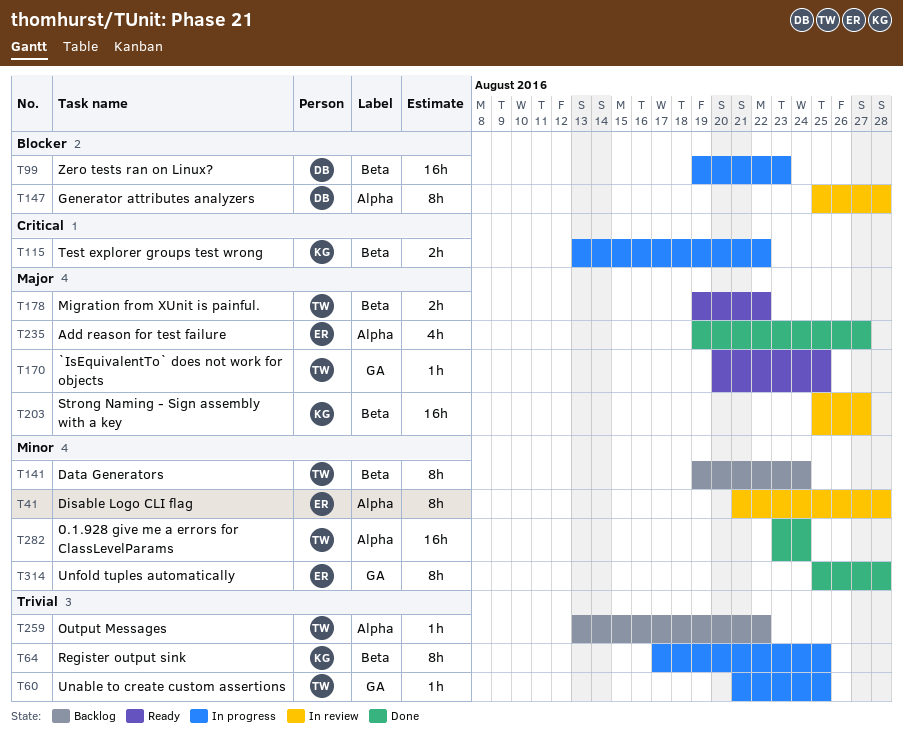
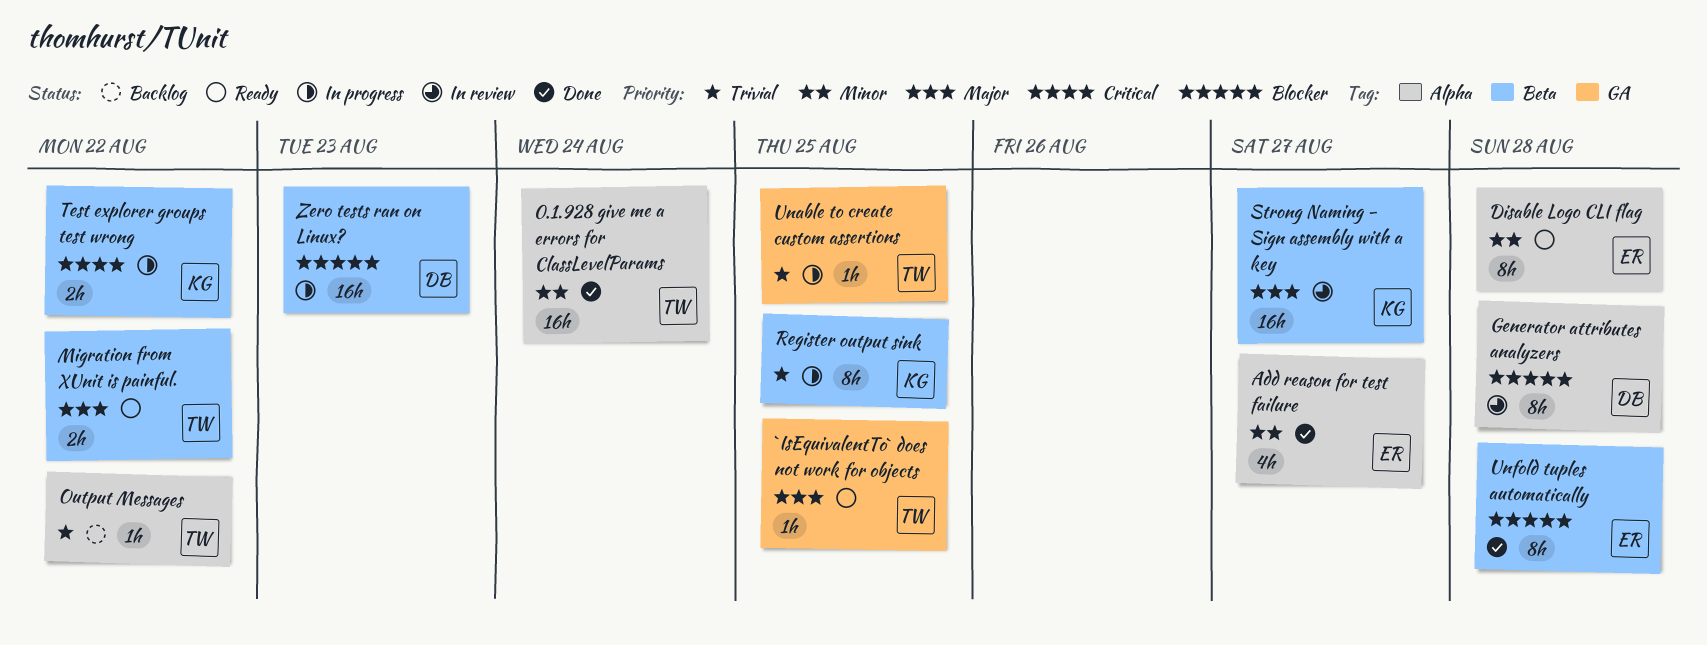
Add reason for test failure, priority: Major -> Minor
Data Generators: present -> none
Disable Logo CLI flag, status: In review -> Ready
Unfold tuples automatically, priority: Minor -> Blocker
Unfold tuples automatically, label: GA -> Beta

